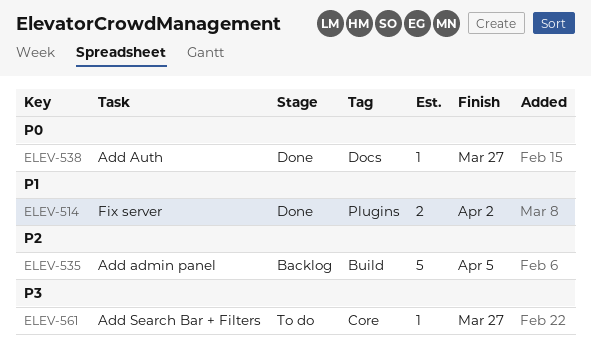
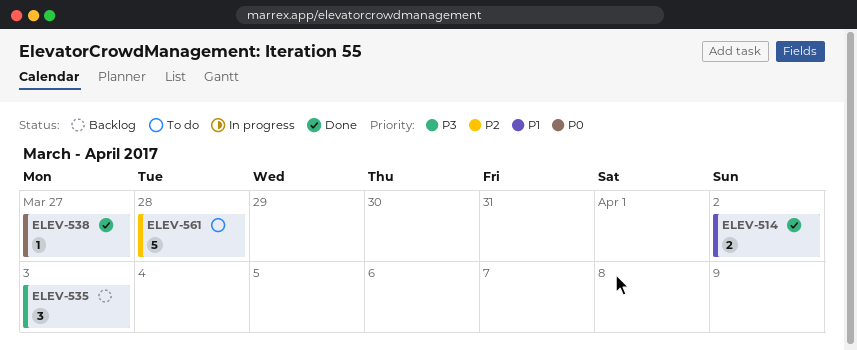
ELEV-535, priority: P2 -> P3
ELEV-535, estimate: 5 -> 3
ELEV-535, due: Apr 5 -> Apr 3
ELEV-561, priority: P3 -> P2
ELEV-561, estimate: 1 -> 5
ELEV-561, due: Mar 27 -> Mar 28

